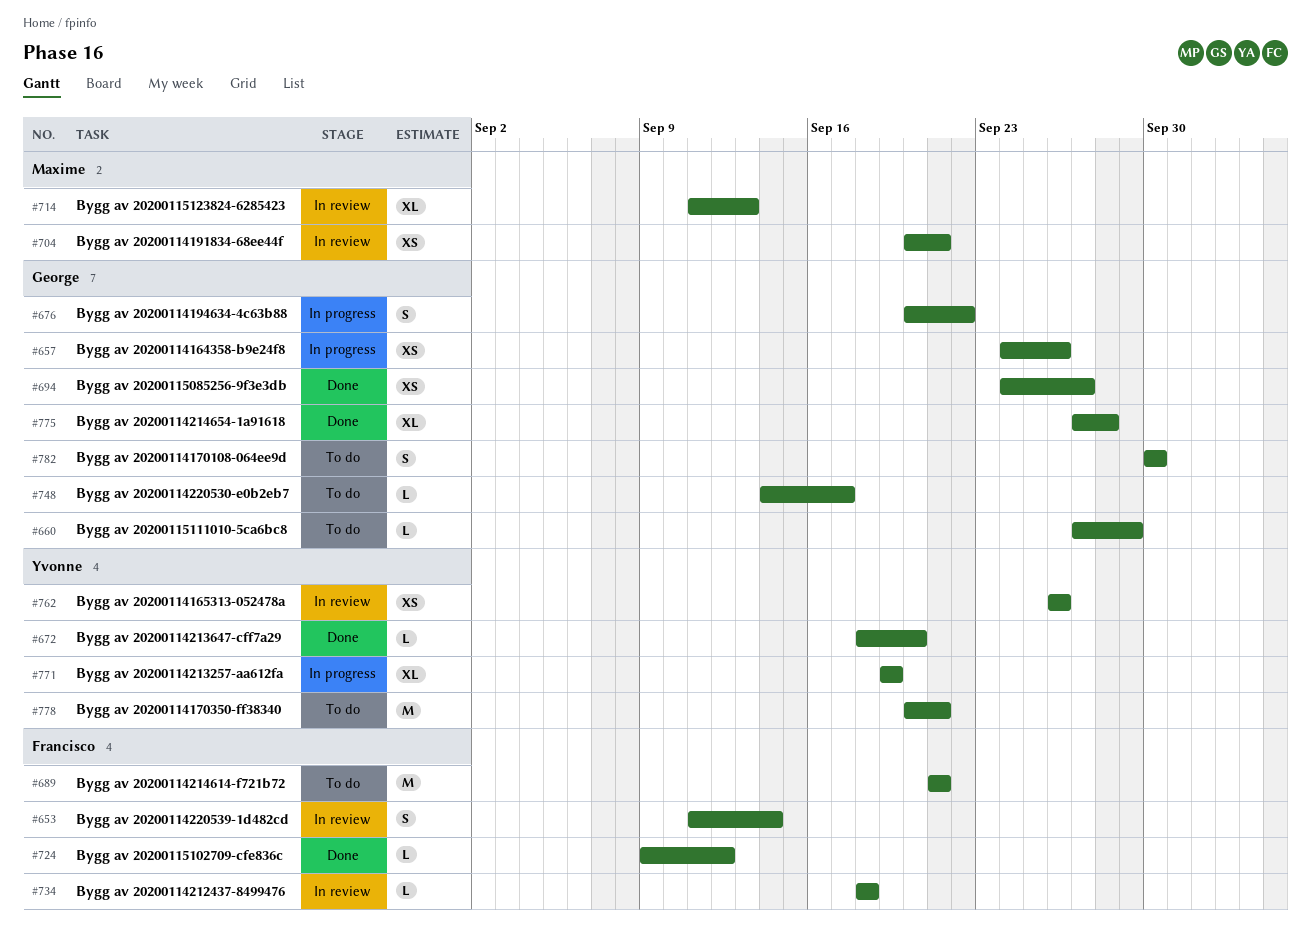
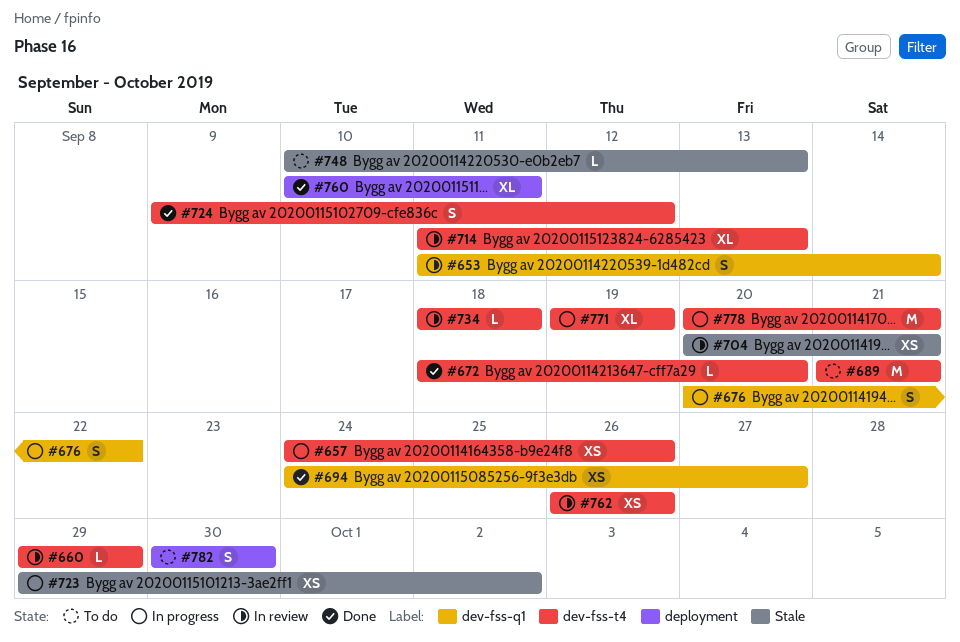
#660, status: To do -> In review
#660, start: Sep 27 -> Sep 29
#723: none -> present
#724, estimate: L -> S
#748, start: Sep 14 -> Sep 10
#748, due: Sep 17 -> Sep 13
#760: none -> present
#775: present -> none
#778, status: To do -> In progress

